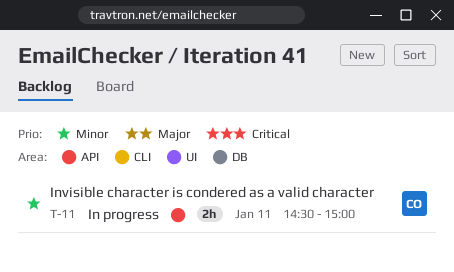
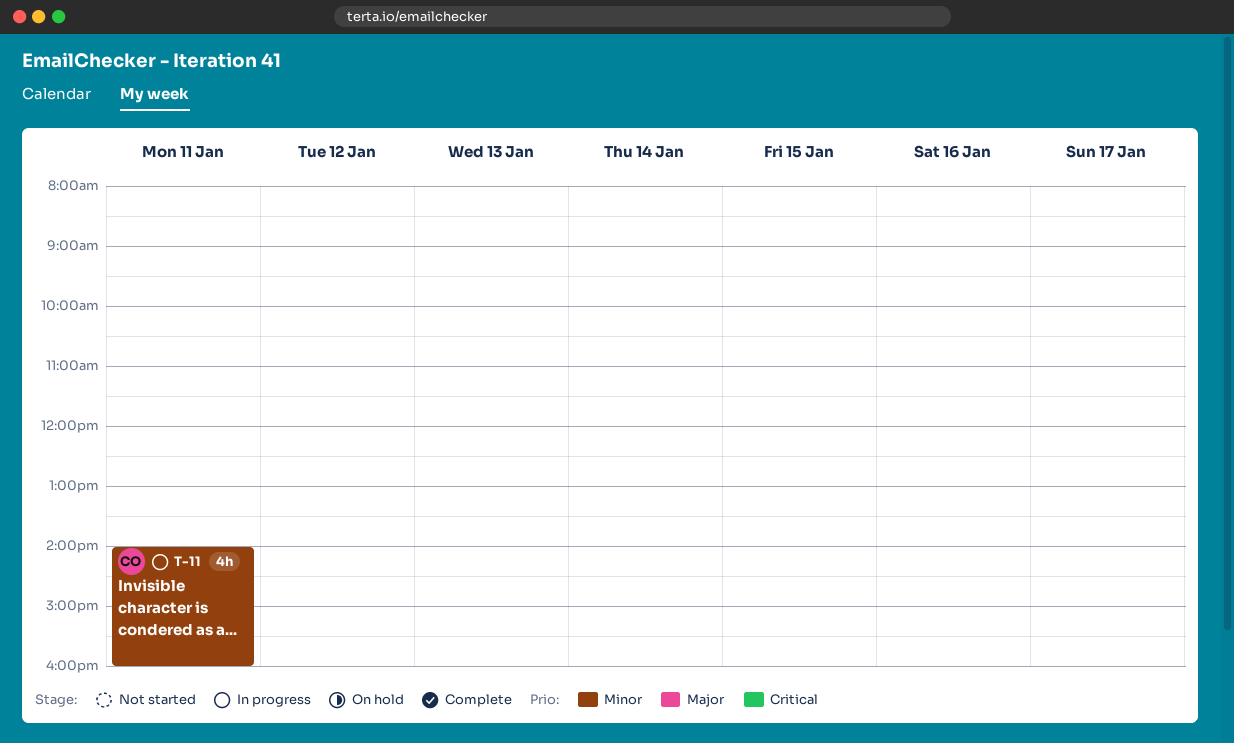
T-11, estimate: 2h -> 4h
T-11, begins: 14:30 -> 14:00
T-11, ends: 15:00 -> 16:00

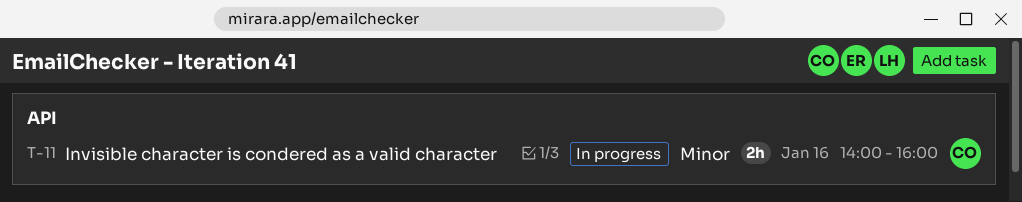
T-11, estimate: 4h -> 2h
T-11, day: Jan 11 -> Jan 16

